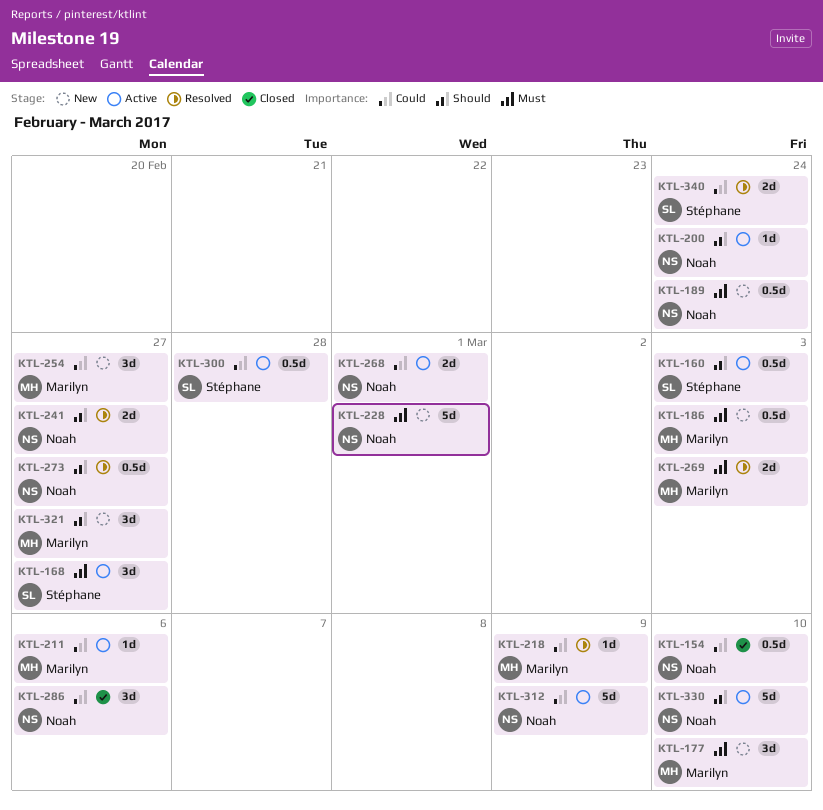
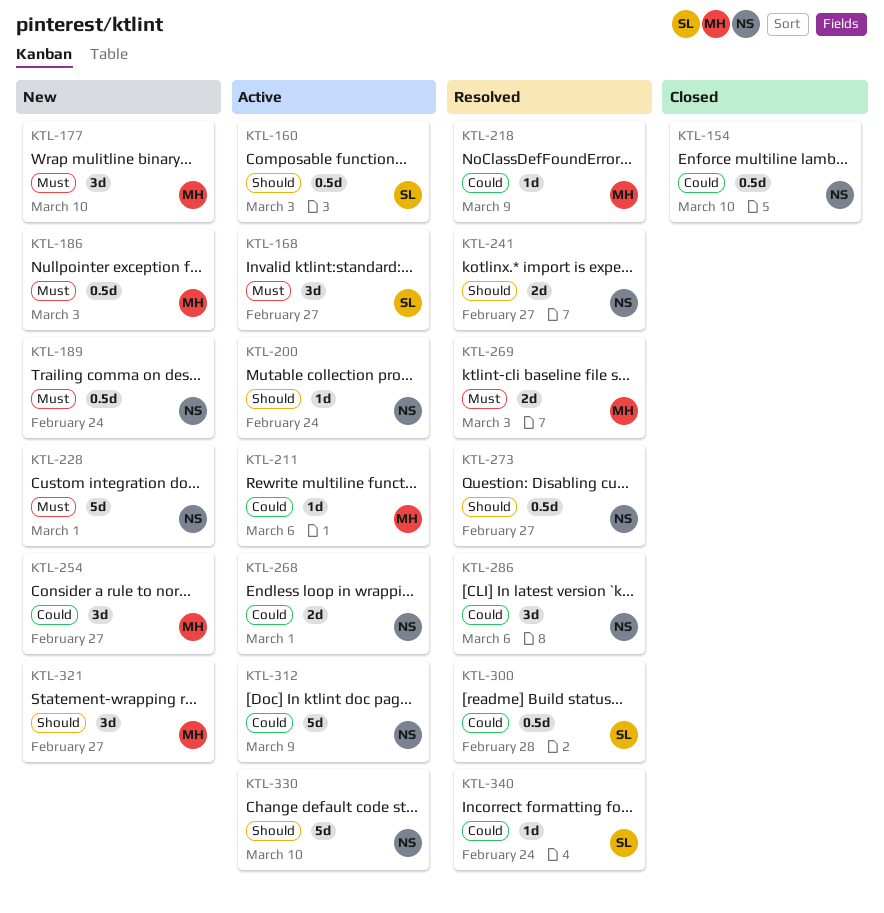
KTL-286, status: Closed -> Resolved
KTL-300, status: Active -> Resolved
KTL-340, estimate: 2d -> 1d

